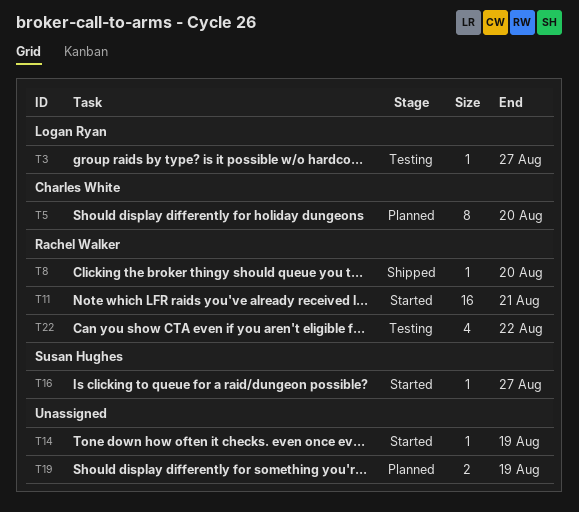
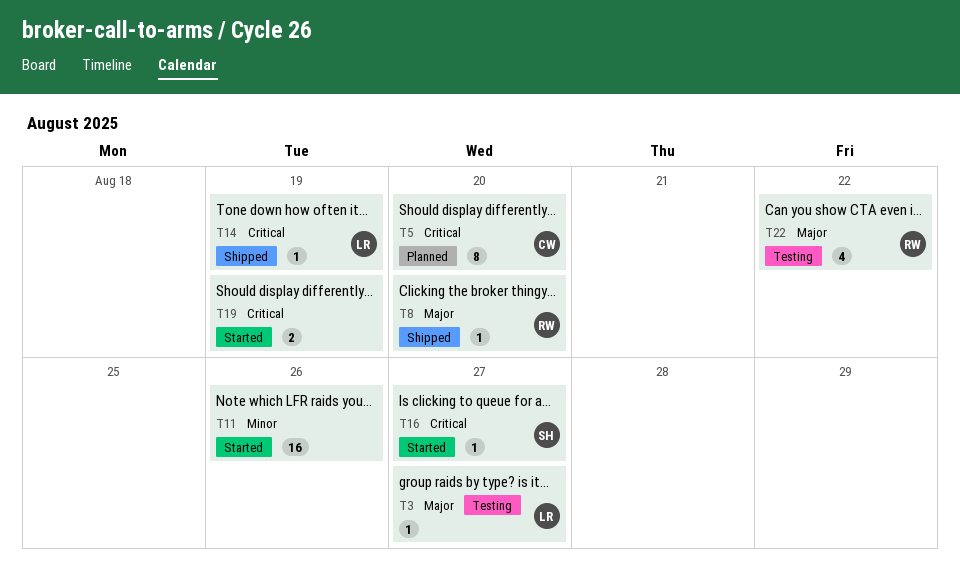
T11, owner: Rachel Walker -> none
T11, due: Aug 21 -> Aug 26
T14, status: Started -> Shipped
T14, owner: none -> Logan Ryan
T19, status: Planned -> Started

